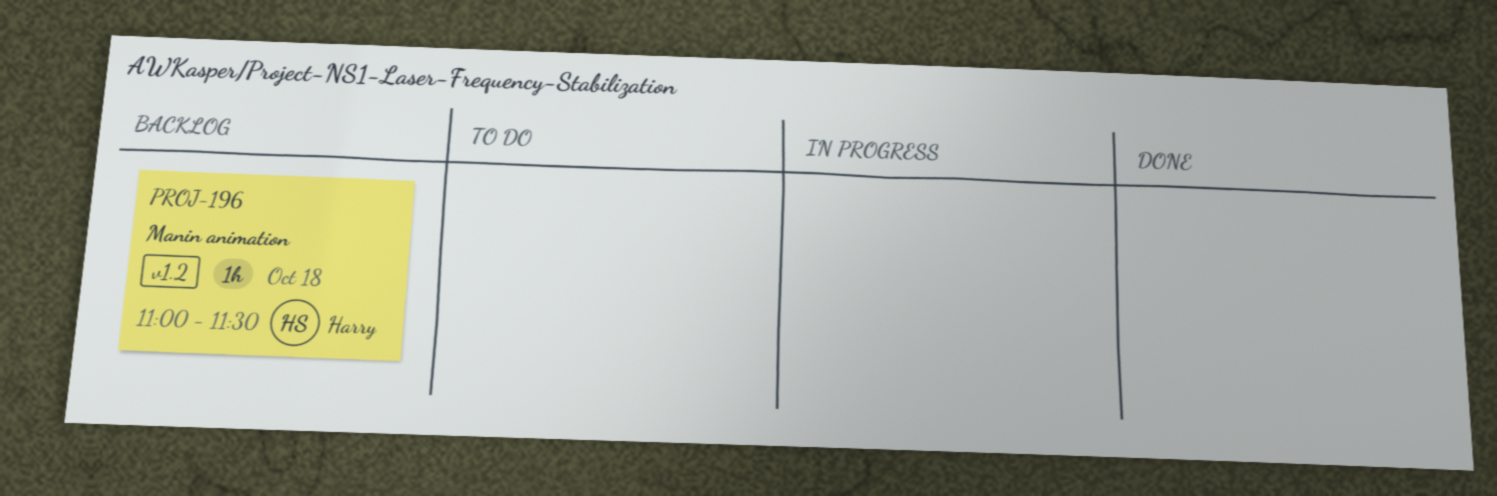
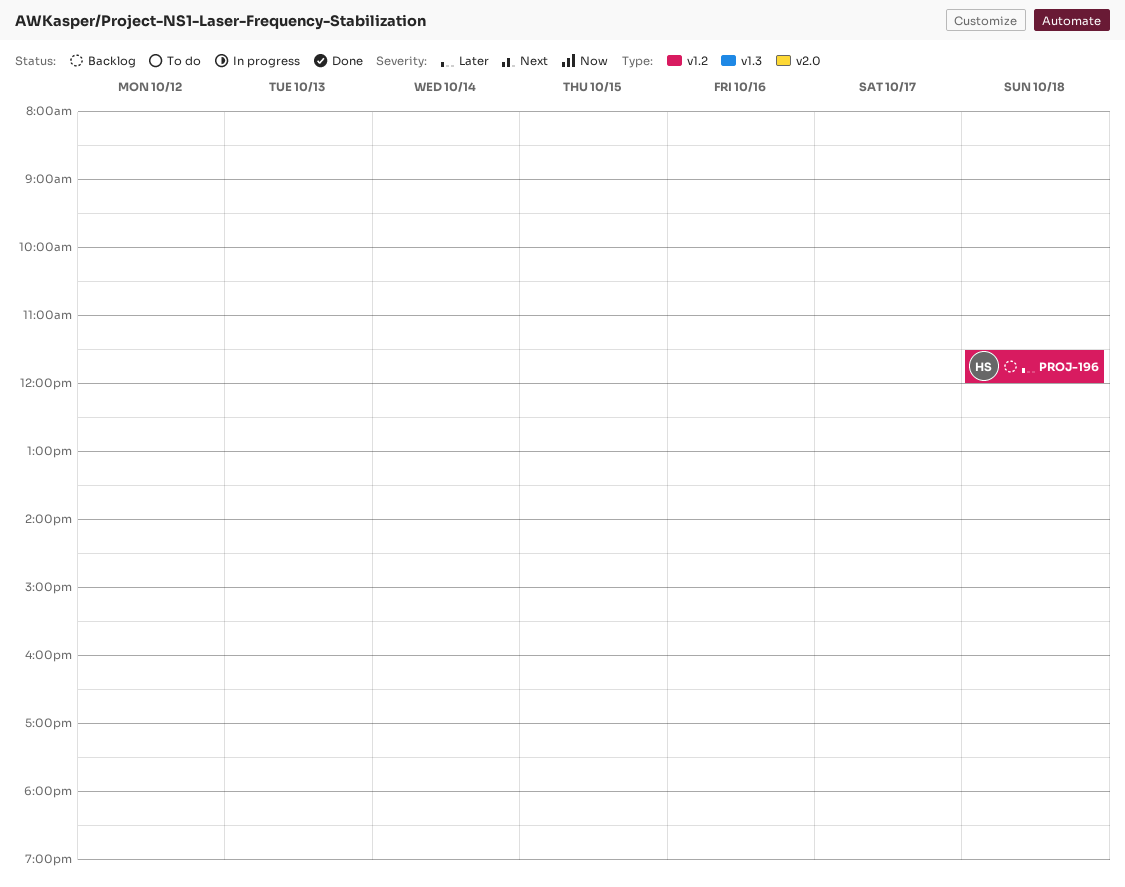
PROJ-196, begins: 11:00 -> 11:30
PROJ-196, ends: 11:30 -> 12:00

